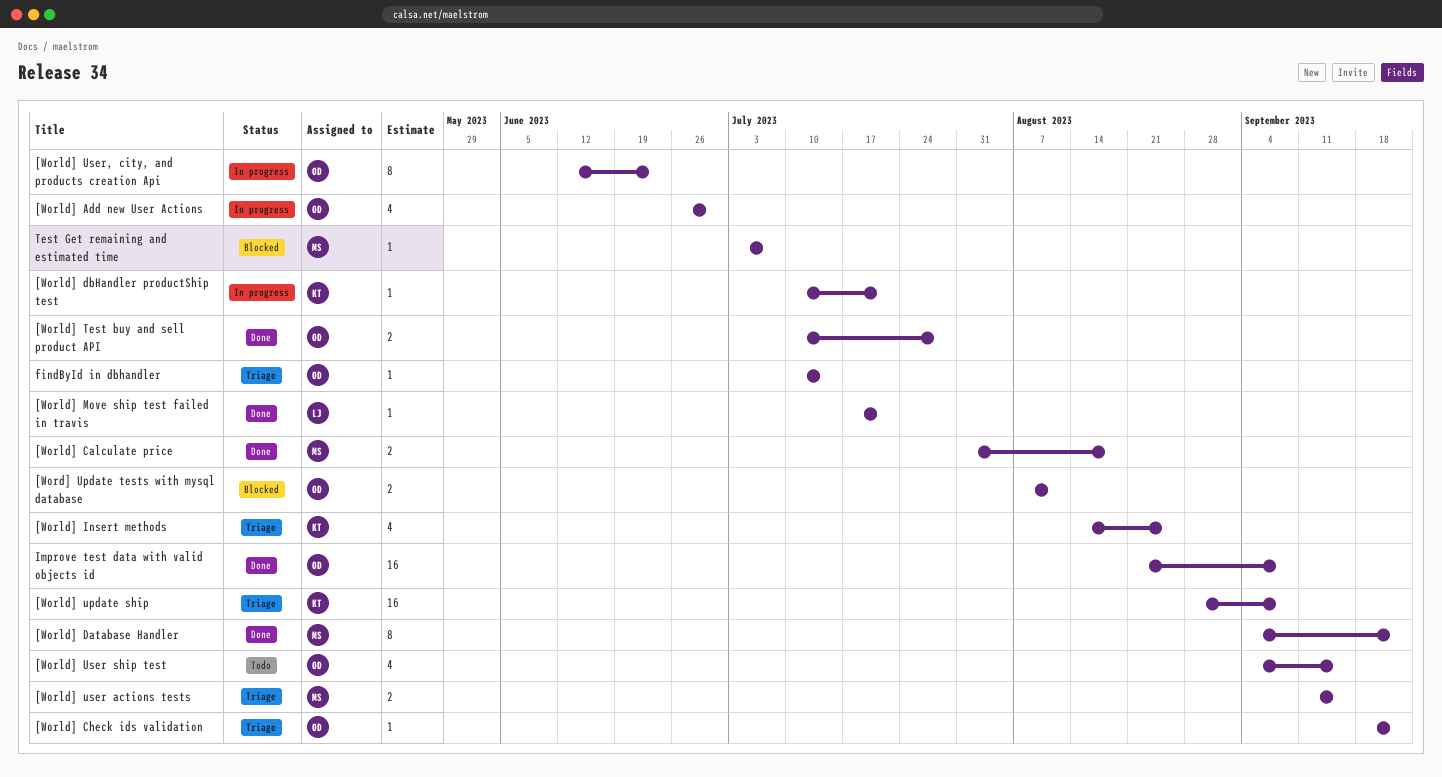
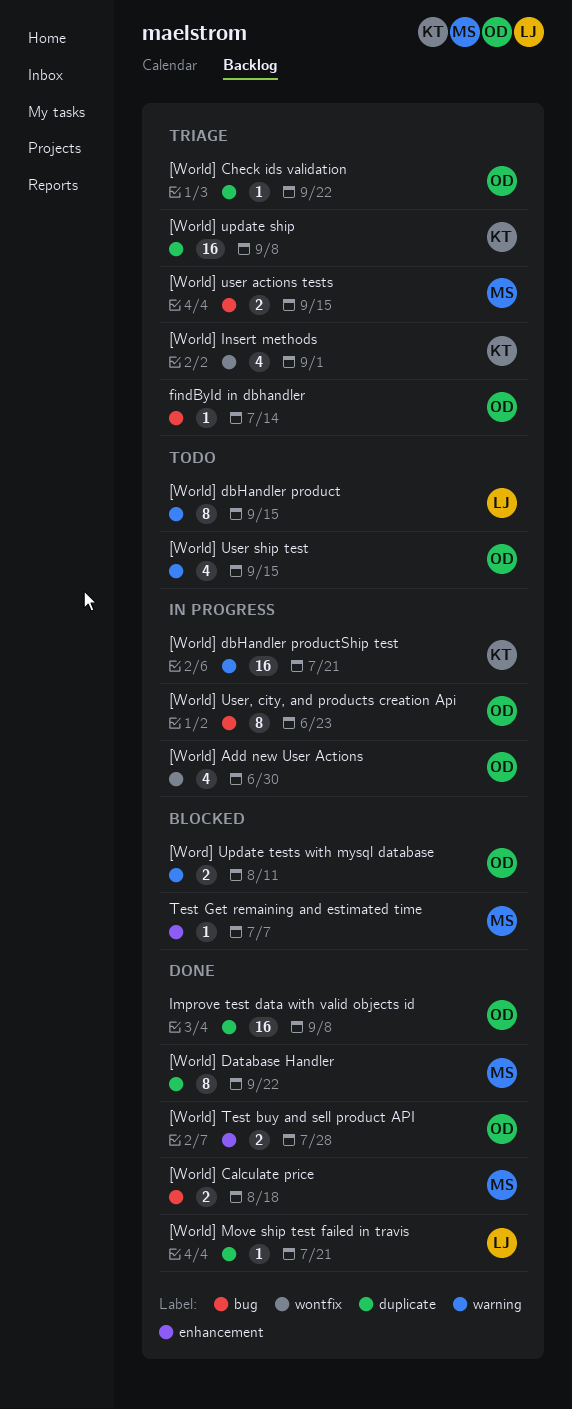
[World] dbHandler product: none -> present
[World] dbHandler productShip test, estimate: 1 -> 16
[World] Insert methods, due: Aug 25 -> Sep 1

